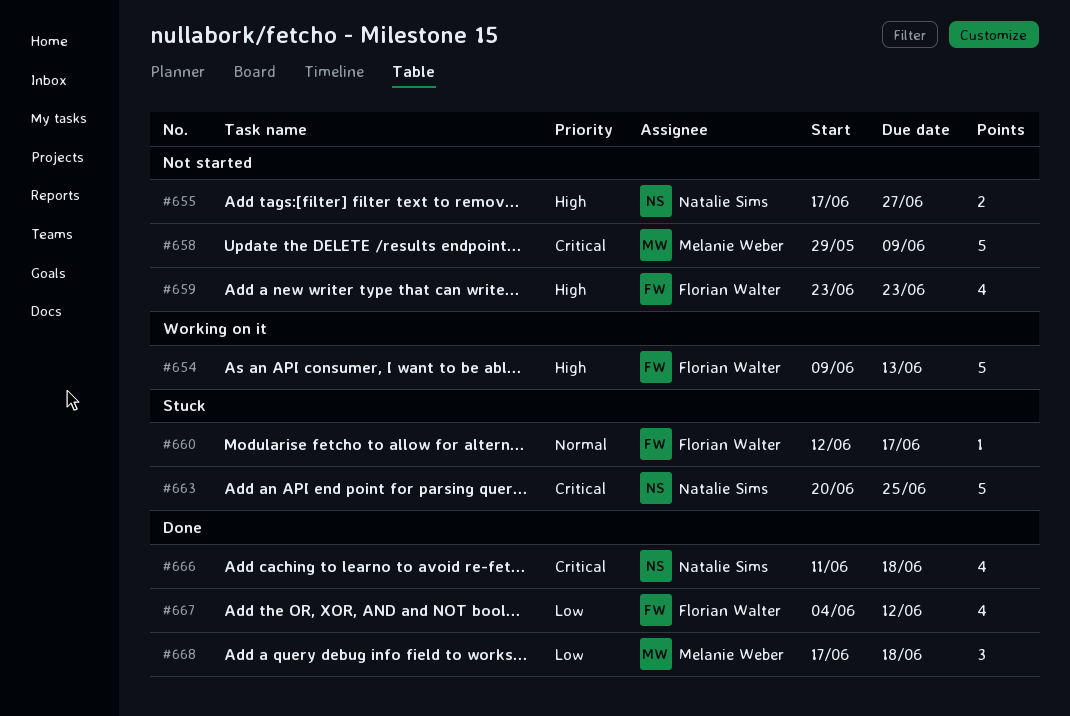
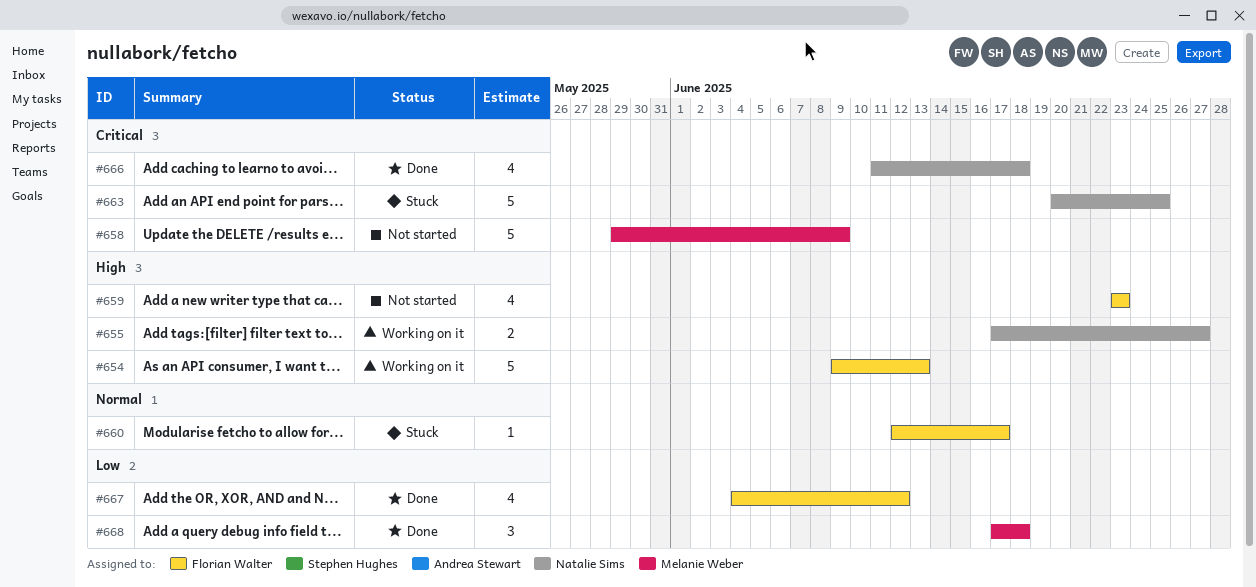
#655, status: Not started -> Working on it

